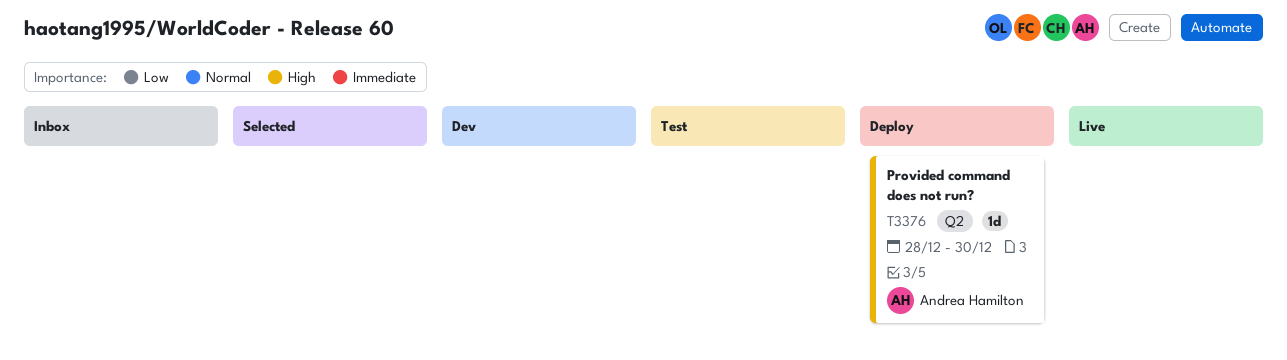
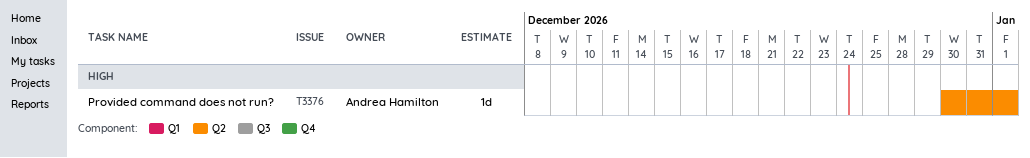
T3376, start: Dec 28 -> Dec 30
T3376, due: Dec 30 -> Jan 1

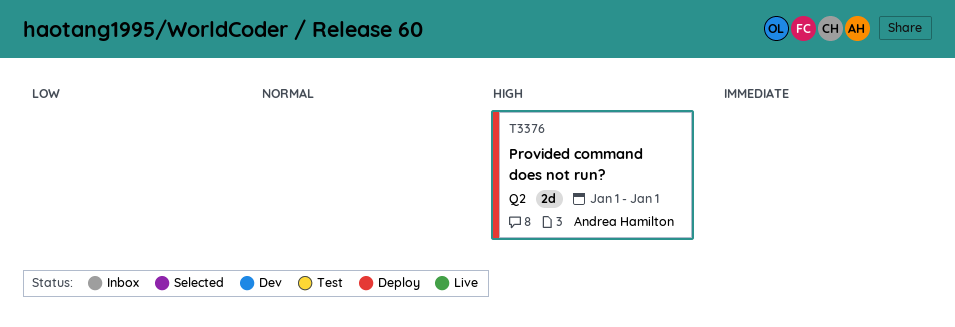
T3376, estimate: 1d -> 2d
T3376, start: Dec 30 -> Jan 1

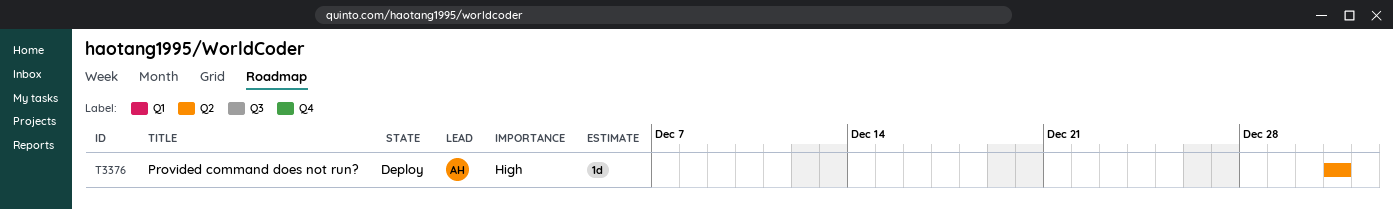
T3376, estimate: 2d -> 1d
T3376, start: Jan 1 -> Dec 31
T3376, due: Jan 1 -> Dec 31

